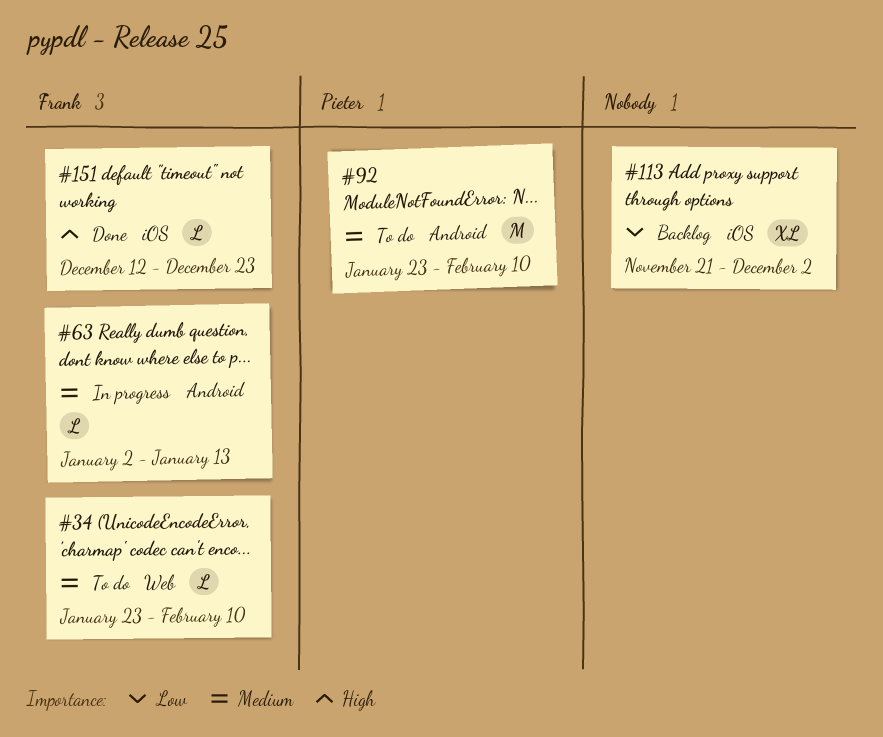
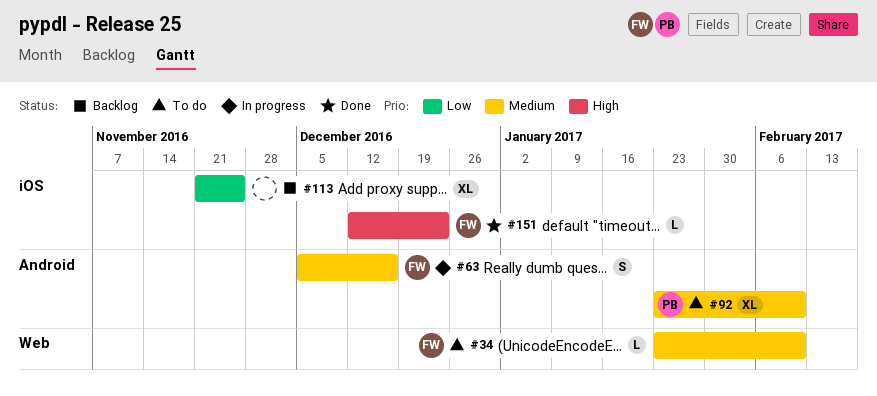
#63, estimate: L -> S
#63, start: Jan 2 -> Dec 5
#63, due: Jan 13 -> Dec 16
#92, estimate: M -> XL
#113, due: Dec 2 -> Nov 25

